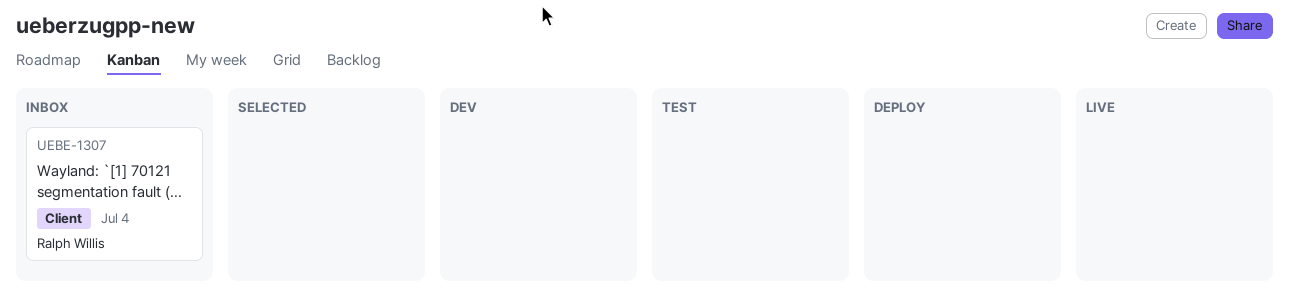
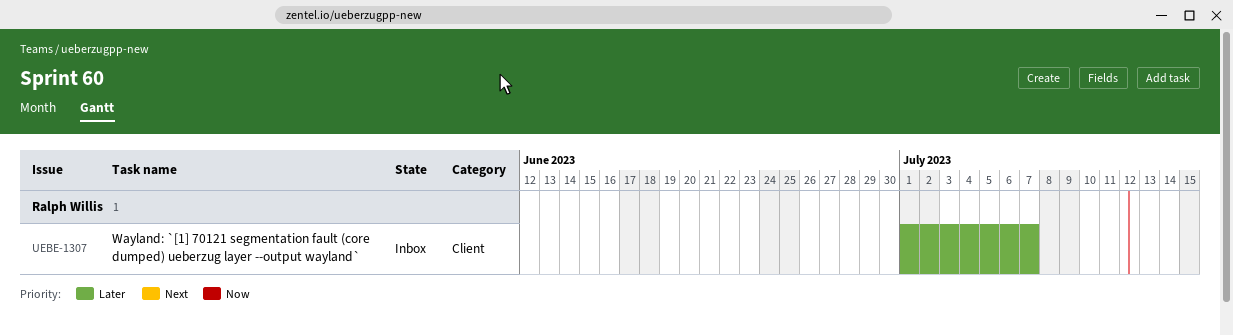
UEBE-1307, due: Jul 4 -> Jul 7

